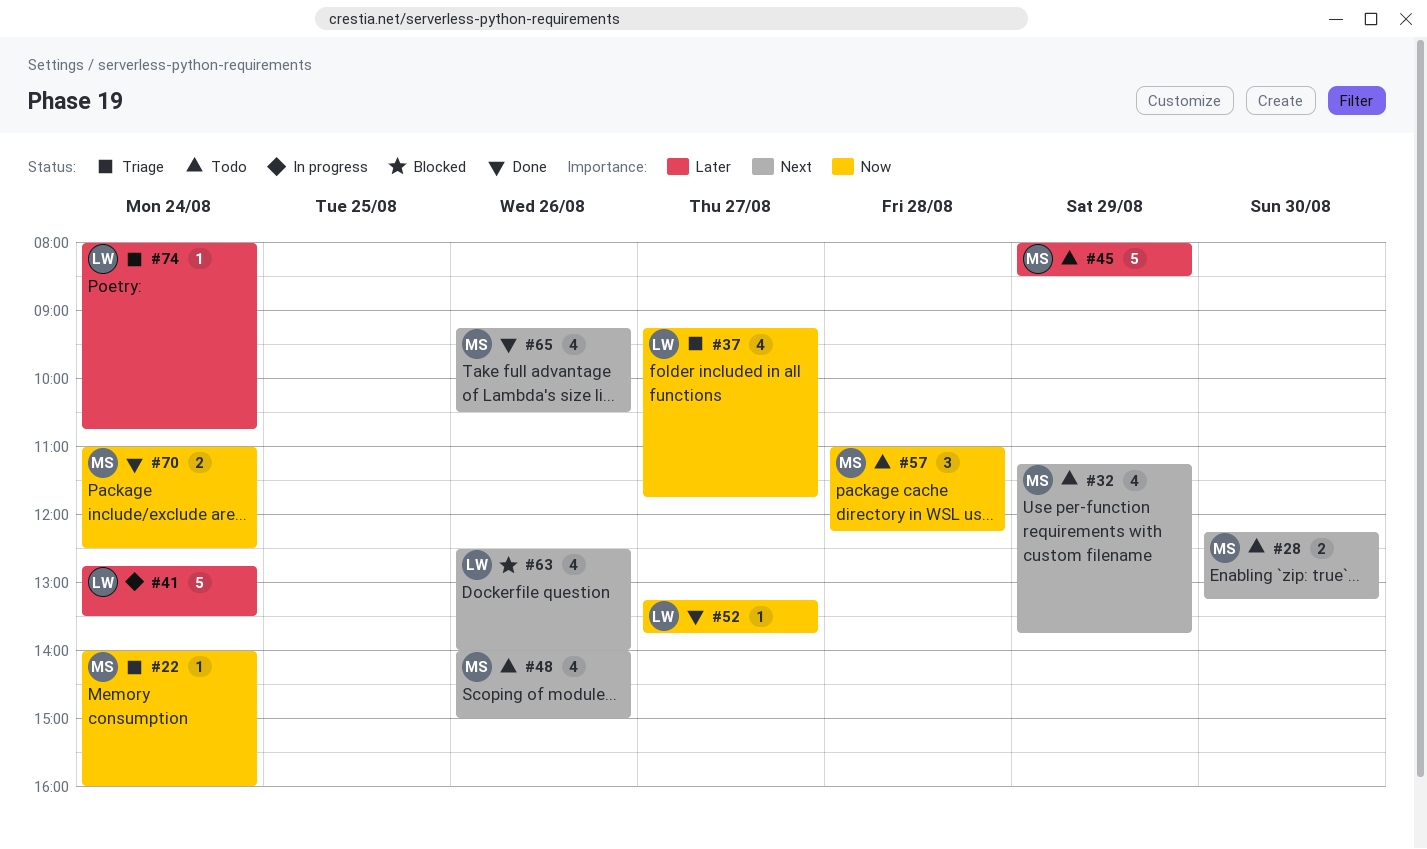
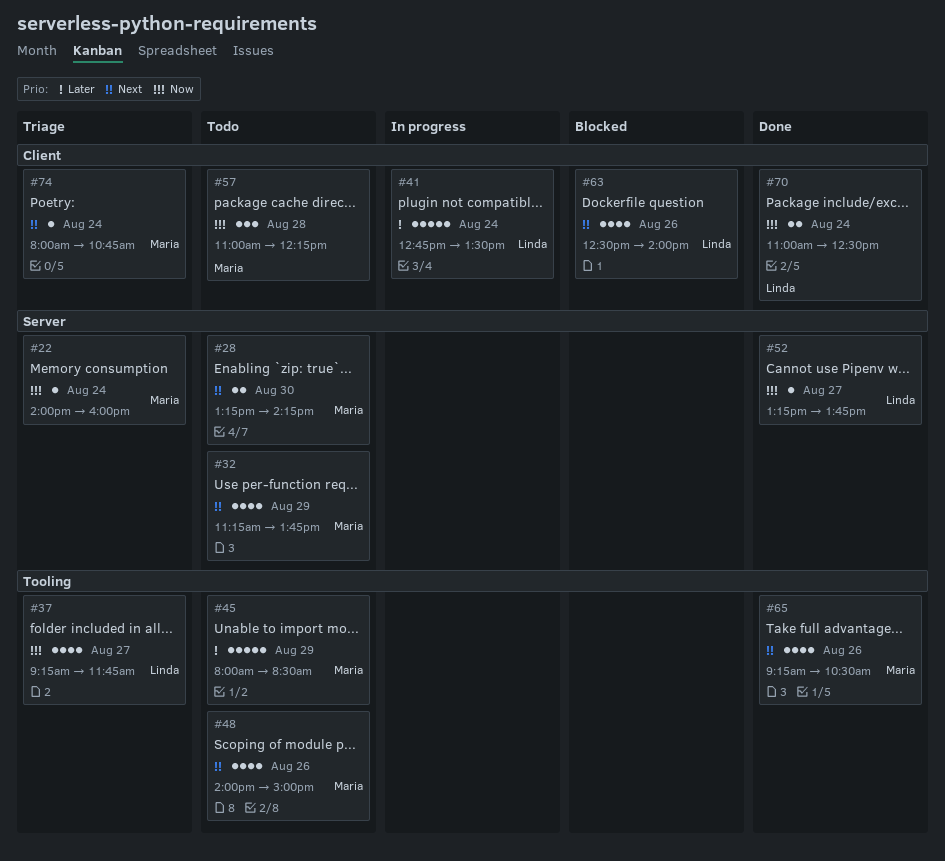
#28, begins: 12:15 -> 13:15
#28, ends: 13:15 -> 14:15
#70, owner: Maria -> Linda
#74, owner: Linda -> Maria
#74, priority: Later -> Next

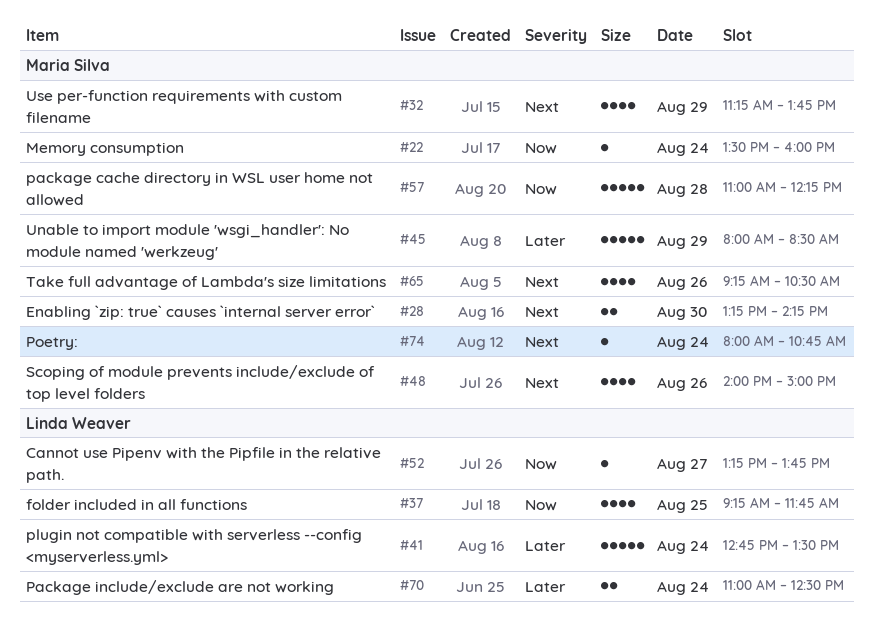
#22, begins: 14:00 -> 13:30
#37, day: Aug 27 -> Aug 25
#57, estimate: 3 -> 5
#63: present -> none
#70, priority: Now -> Later

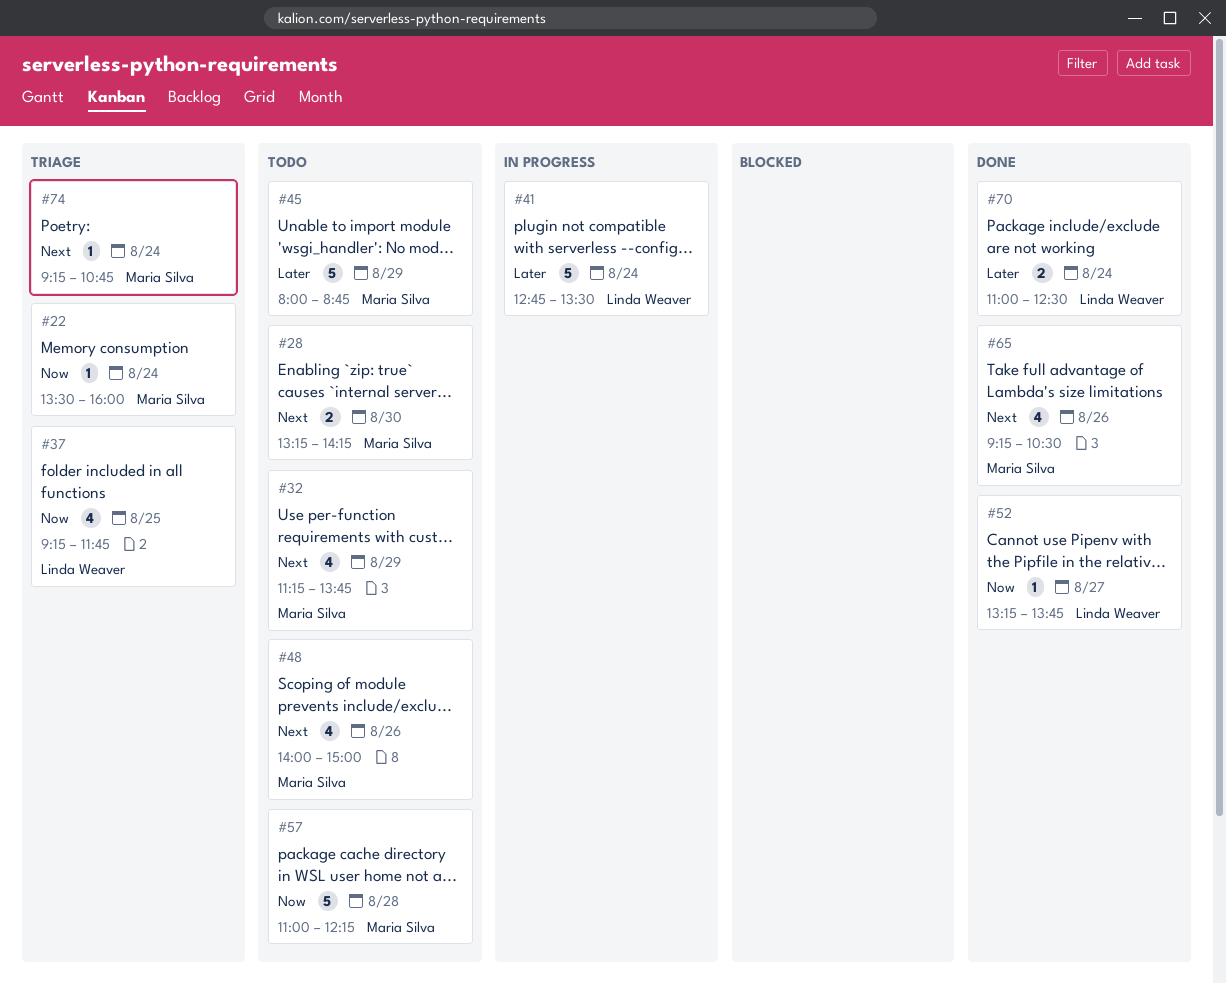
#45, ends: 08:30 -> 08:45
#74, begins: 08:00 -> 09:15

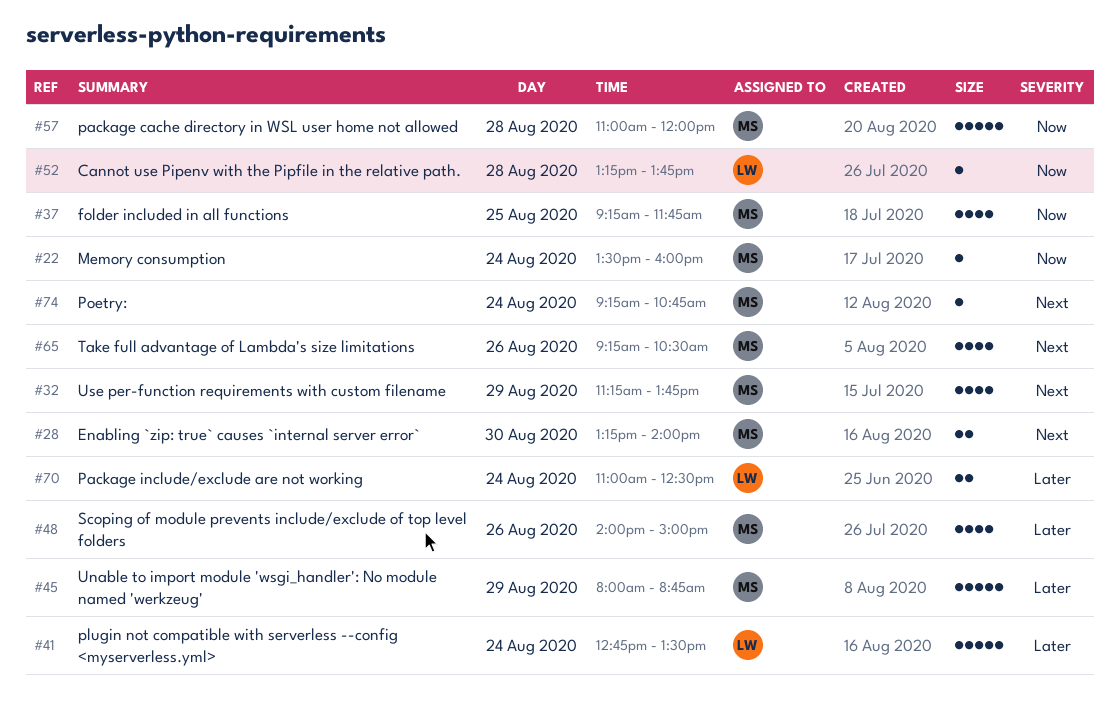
#28, ends: 14:15 -> 14:00
#37, owner: Linda Weaver -> Maria Silva
#48, priority: Next -> Later
#52, day: Aug 27 -> Aug 28
#57, ends: 12:15 -> 12:00

